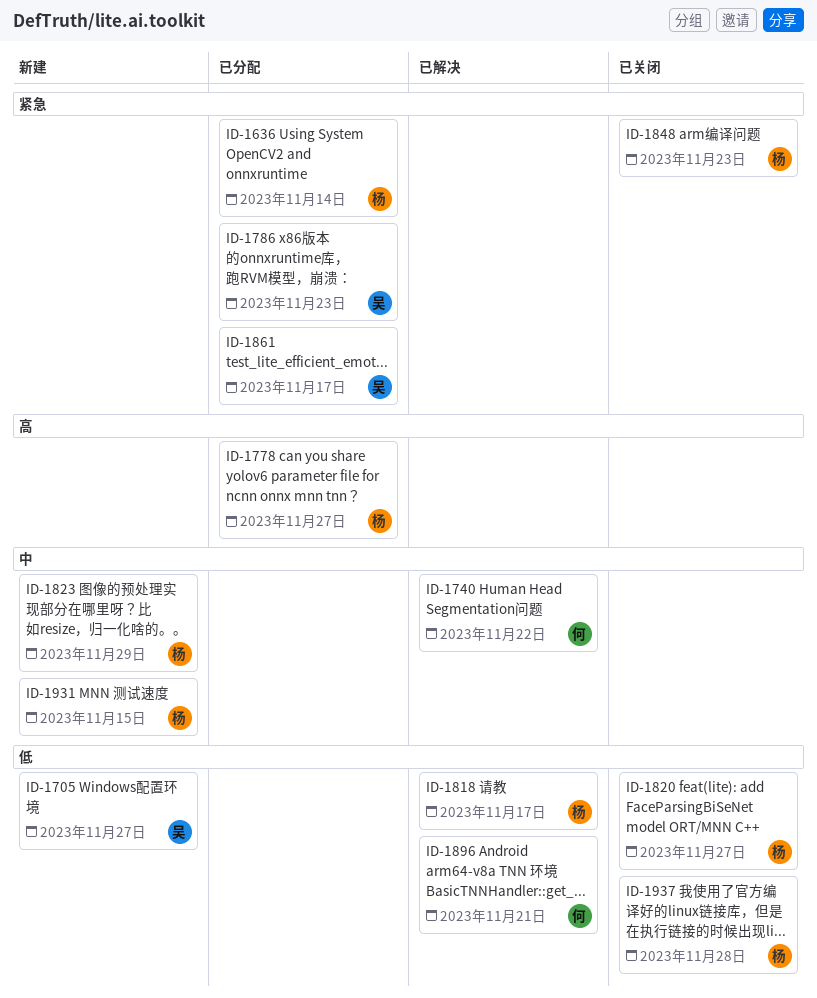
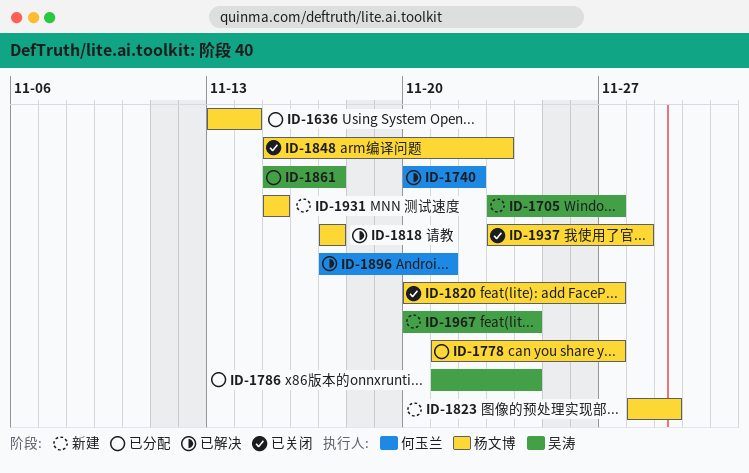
ID-1786, due: Nov 23 -> Nov 24
ID-1967: none -> present

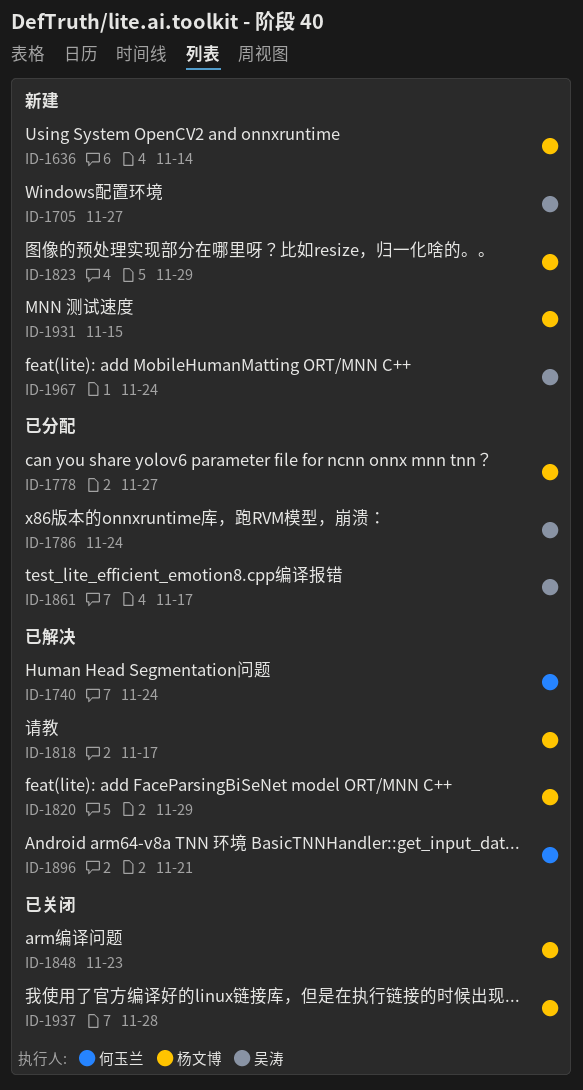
ID-1636, status: 已分配 -> 新建
ID-1740, due: Nov 22 -> Nov 24
ID-1820, status: 已关闭 -> 已解决
ID-1820, due: Nov 27 -> Nov 29

